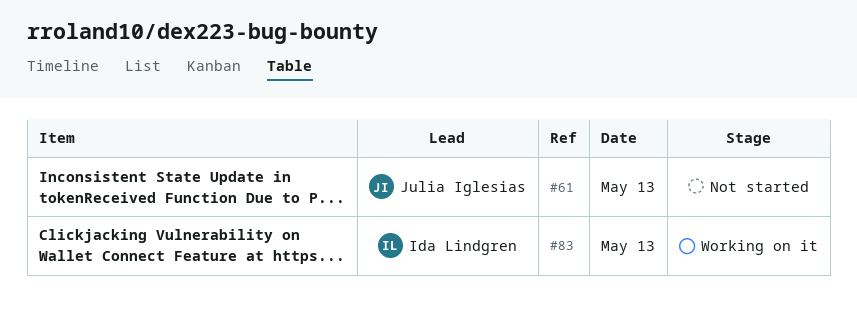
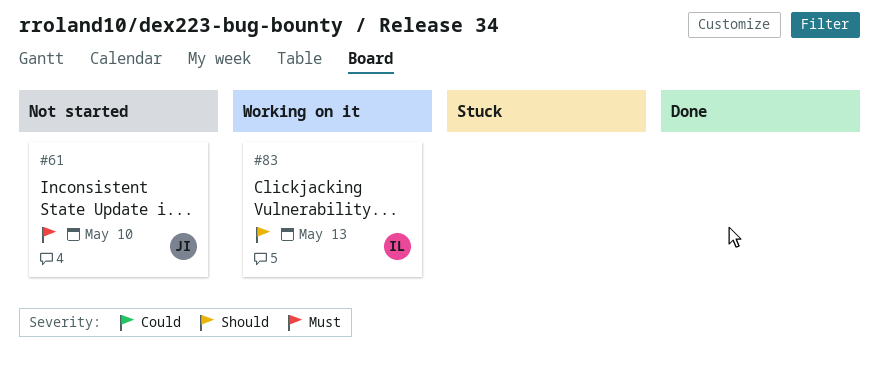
#61, day: May 13 -> May 10

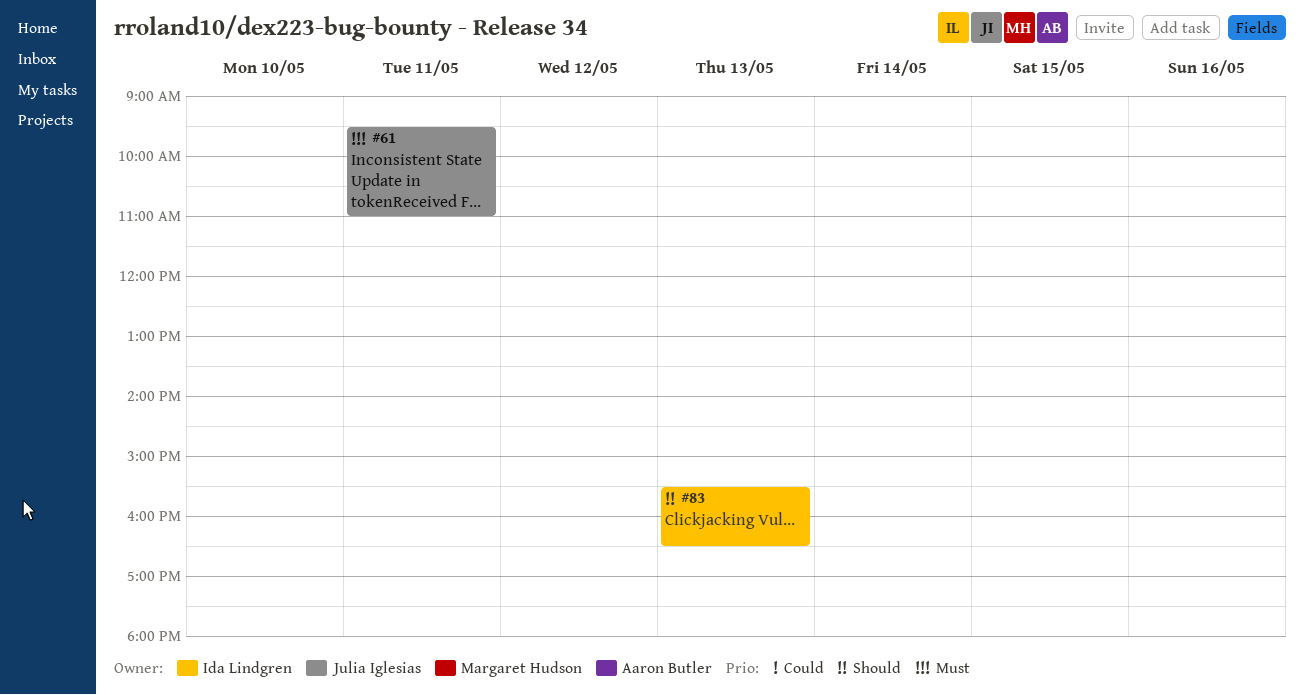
#61, day: May 10 -> May 11

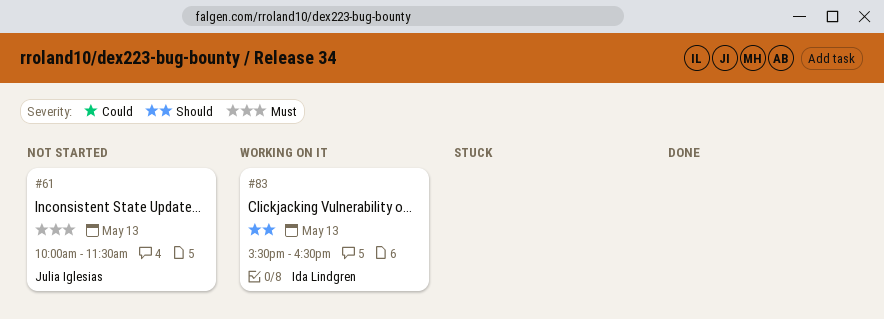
#61, day: May 11 -> May 13
#61, begins: 09:30 -> 10:00
#61, ends: 11:00 -> 11:30

